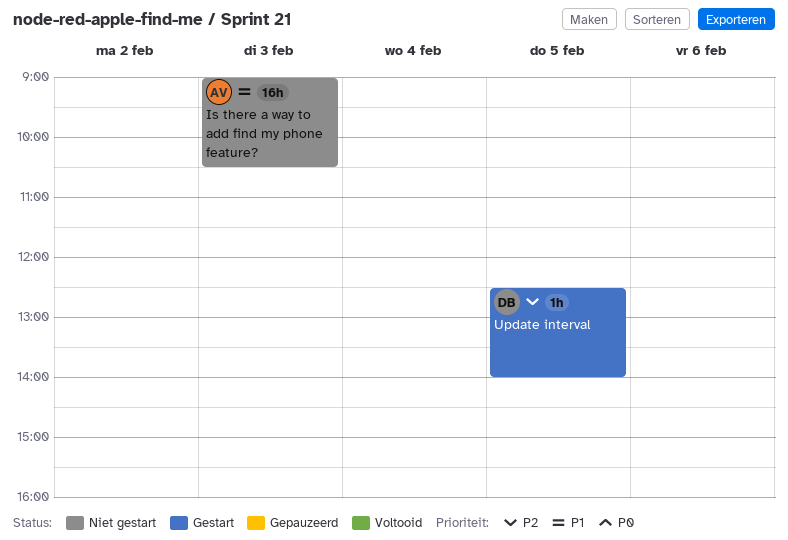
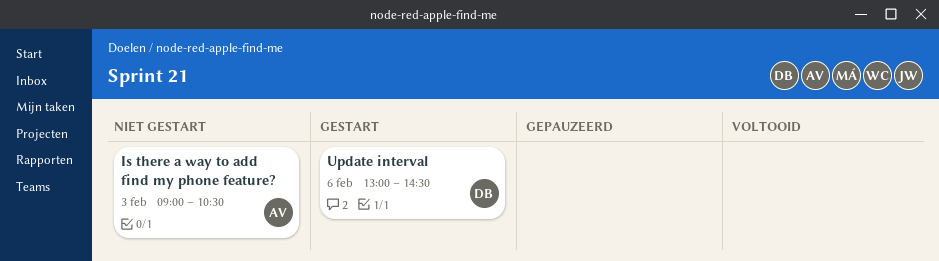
Update interval, day: Feb 5 -> Feb 6
Update interval, begins: 12:30 -> 13:00
Update interval, ends: 14:00 -> 14:30

